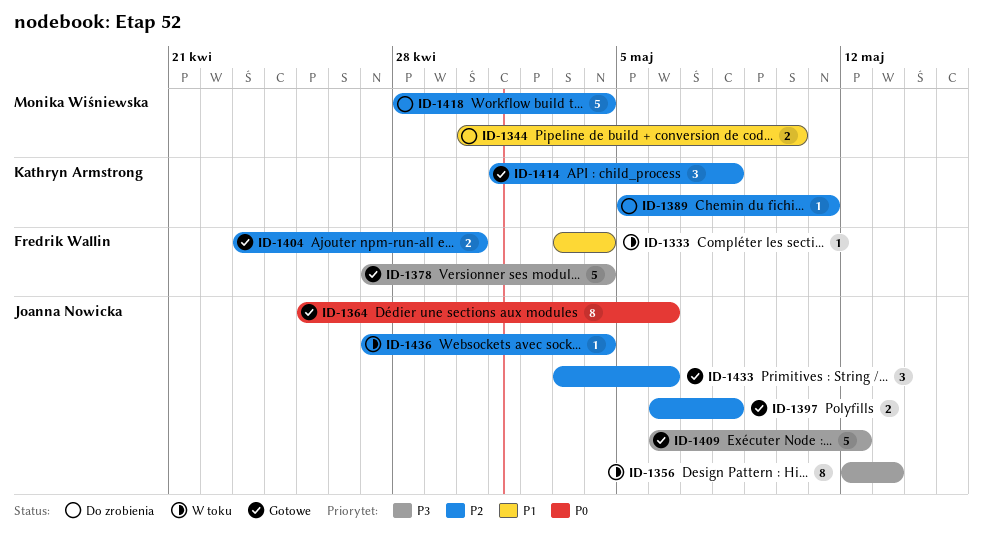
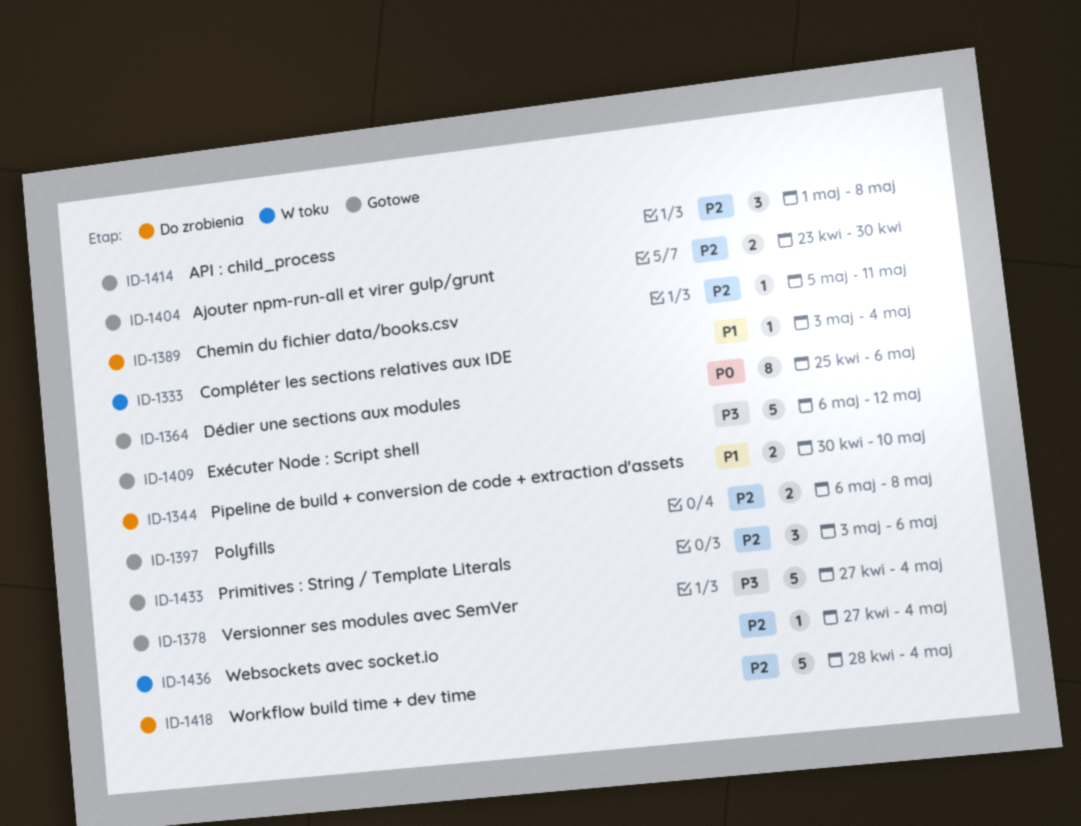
ID-1356: present -> none

